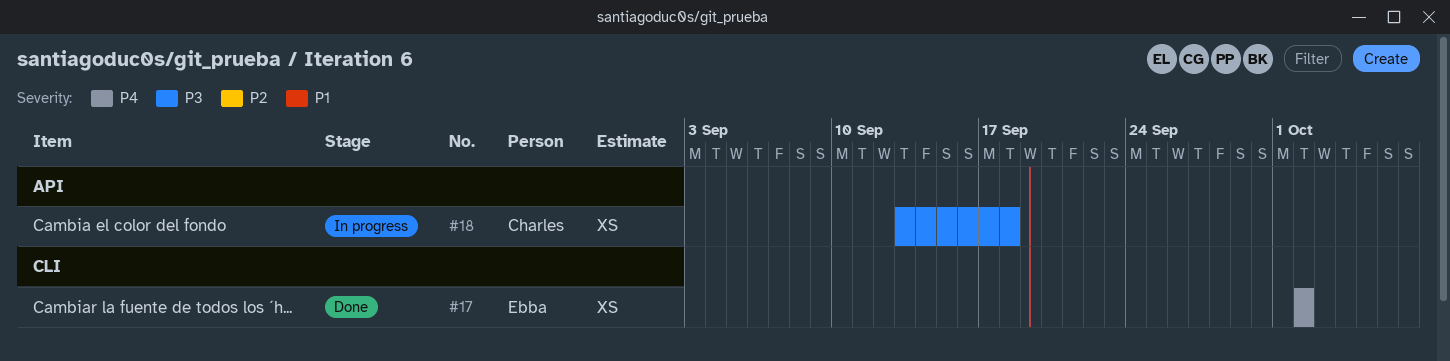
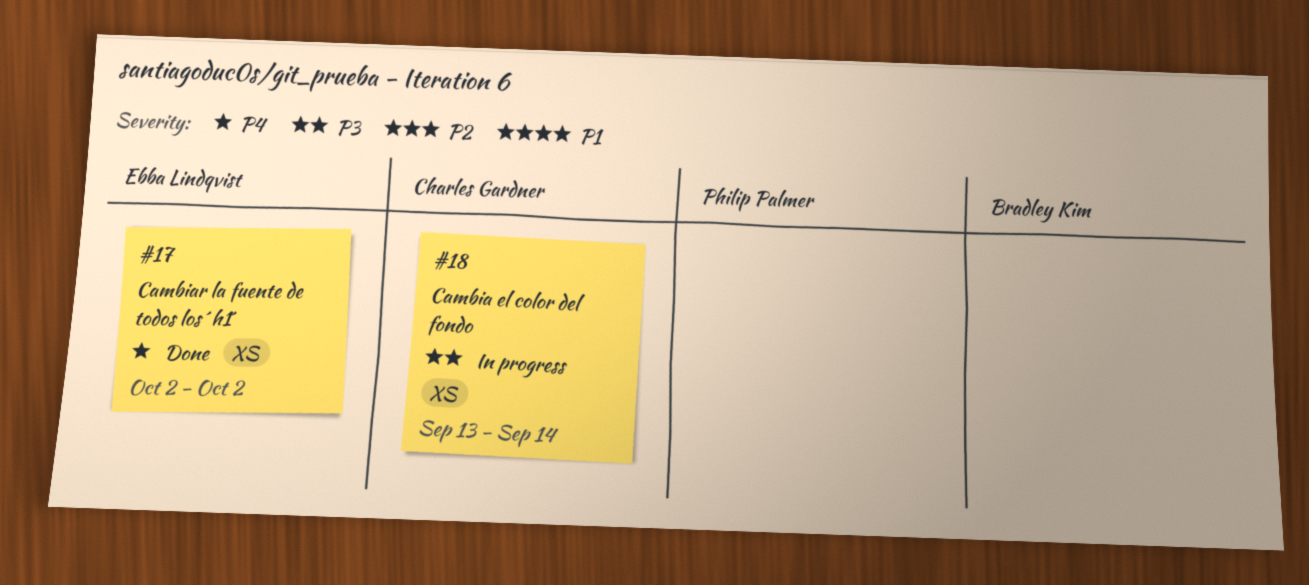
#18, due: Sep 18 -> Sep 14

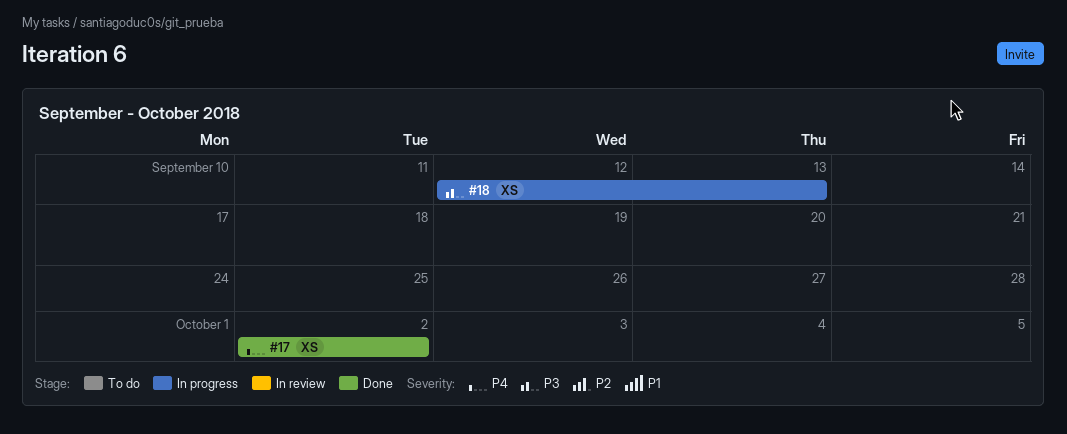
#18, start: Sep 13 -> Sep 12
#18, due: Sep 14 -> Sep 13

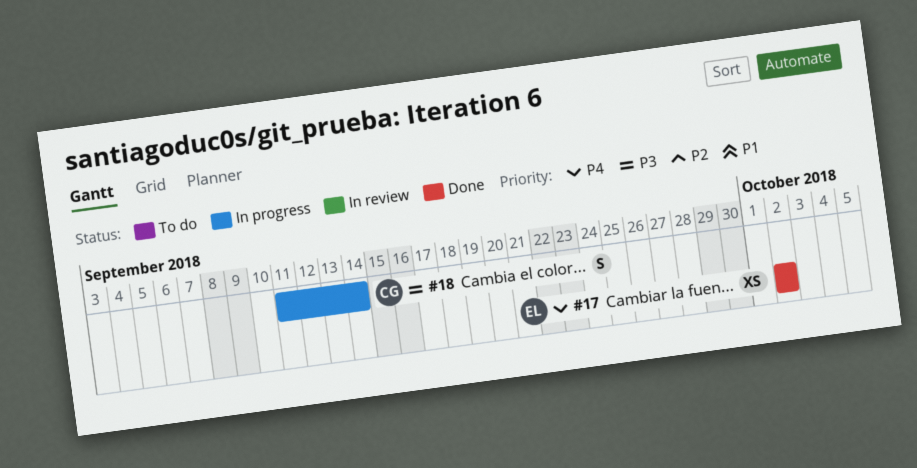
#18, estimate: XS -> S
#18, start: Sep 12 -> Sep 11
#18, due: Sep 13 -> Sep 14

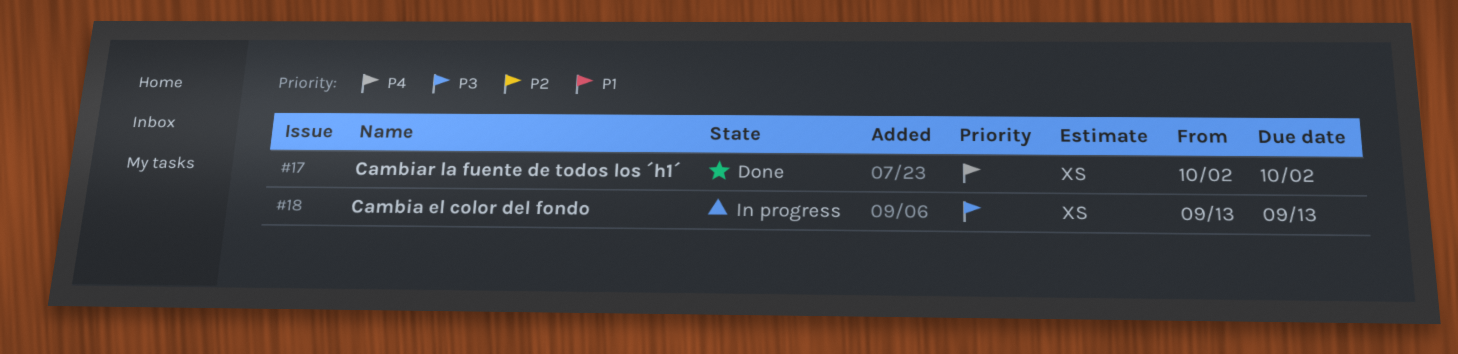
#18, estimate: S -> XS
#18, start: Sep 11 -> Sep 13
#18, due: Sep 14 -> Sep 13

